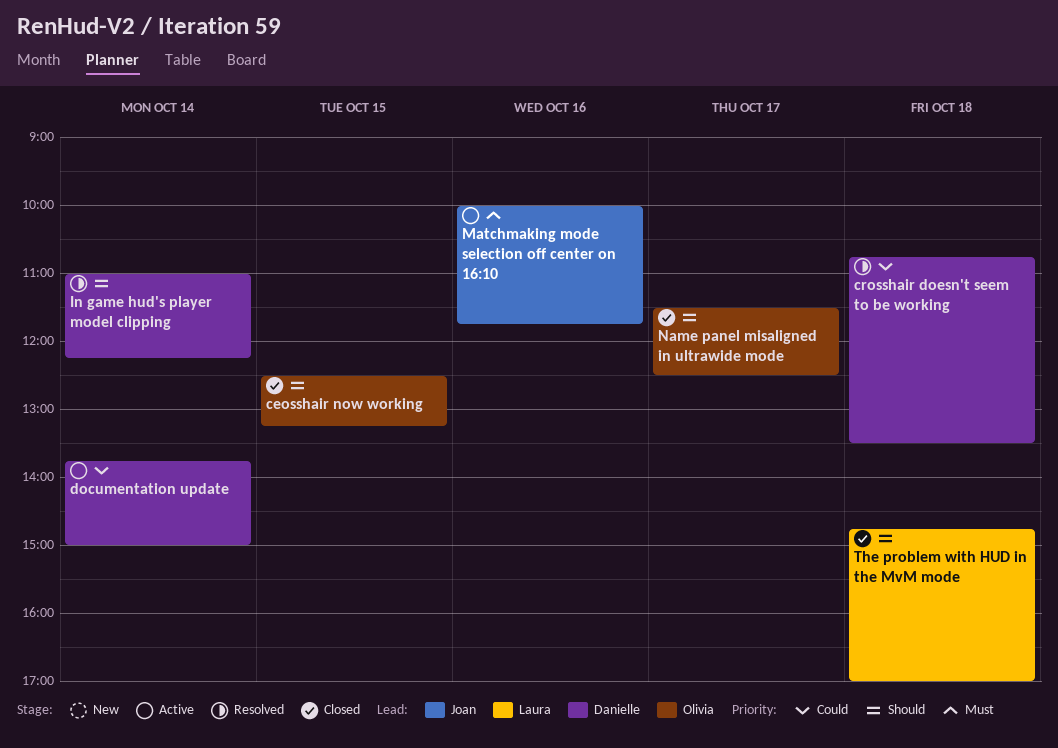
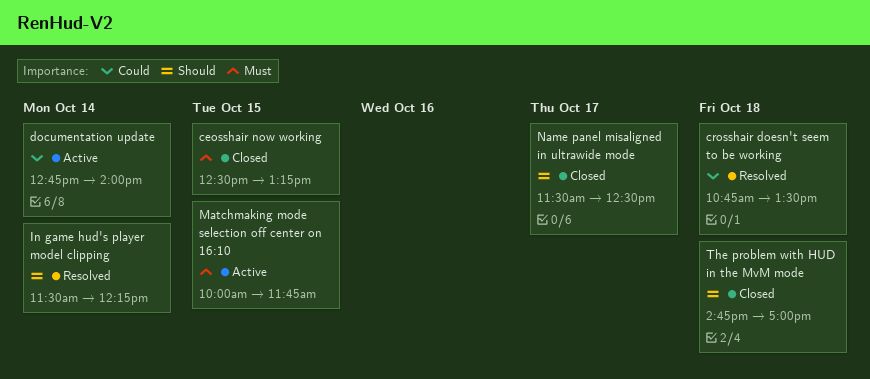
ceosshair now working, priority: Should -> Must
documentation update, begins: 13:45 -> 12:45
documentation update, ends: 15:00 -> 14:00
In game hud's player model clipping, begins: 11:00 -> 11:30
Matchmaking mode selection off center on 16:10, day: Oct 16 -> Oct 15

